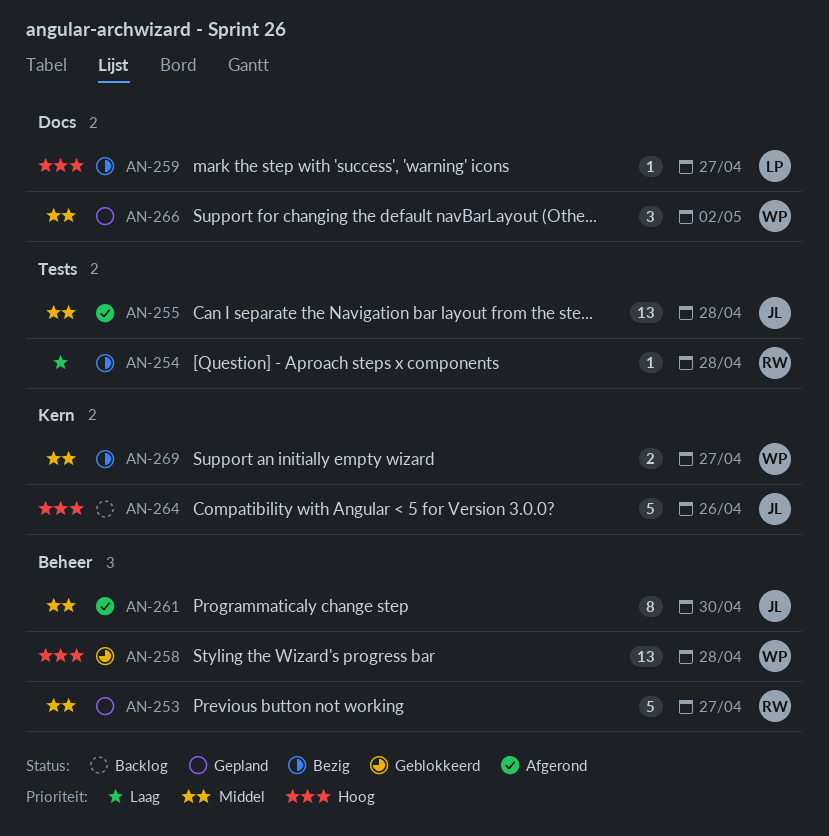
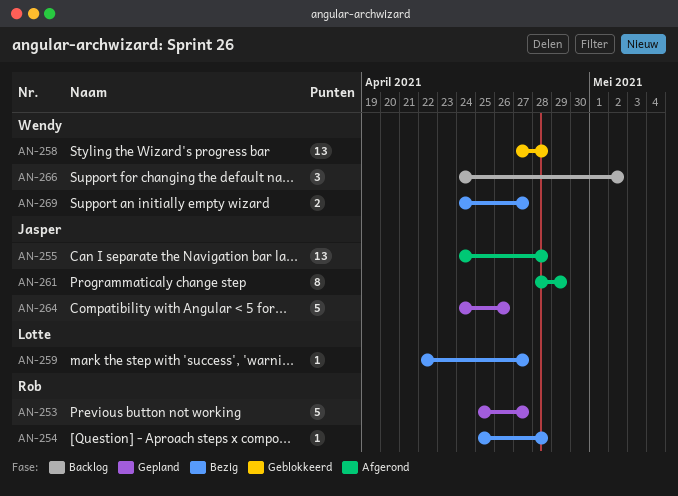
AN-261, due: Apr 30 -> Apr 29
AN-264, status: Backlog -> Gepland
AN-266, status: Gepland -> Backlog

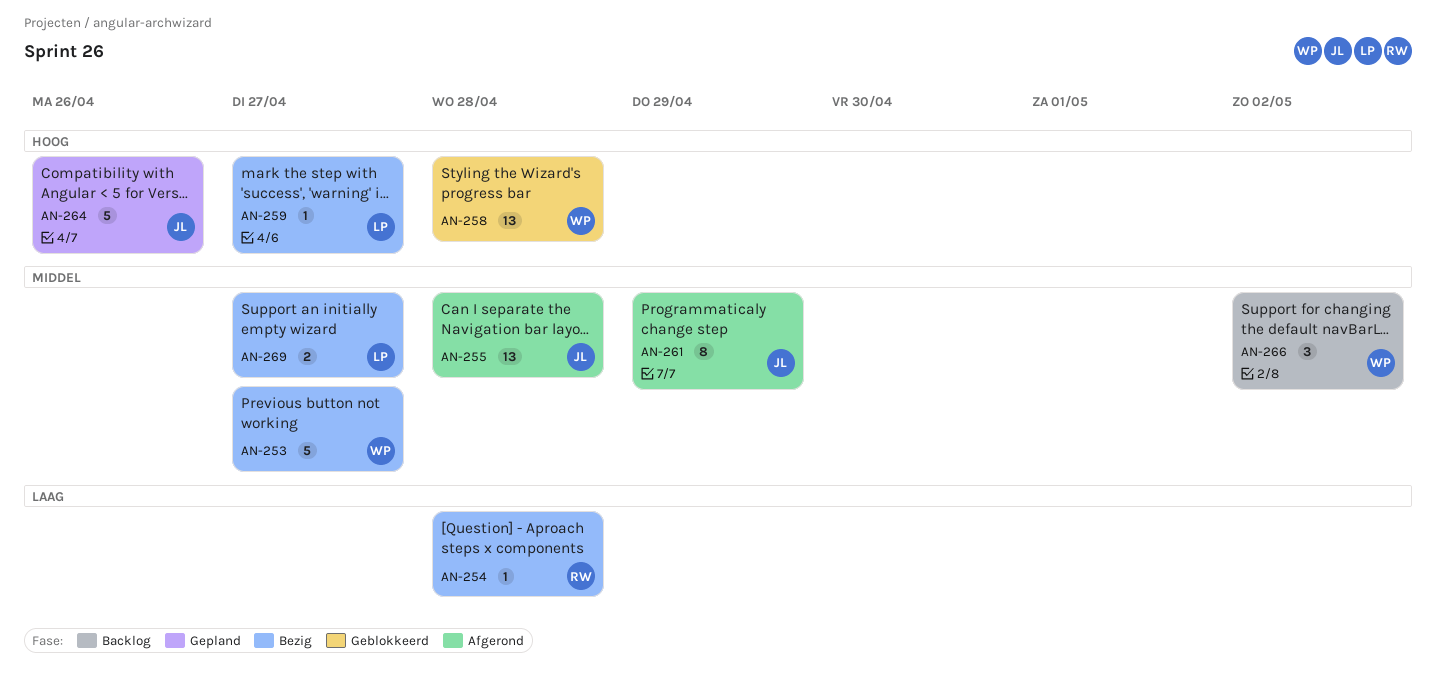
AN-253, status: Gepland -> Bezig
AN-253, owner: Rob -> Wendy
AN-269, owner: Wendy -> Lotte

